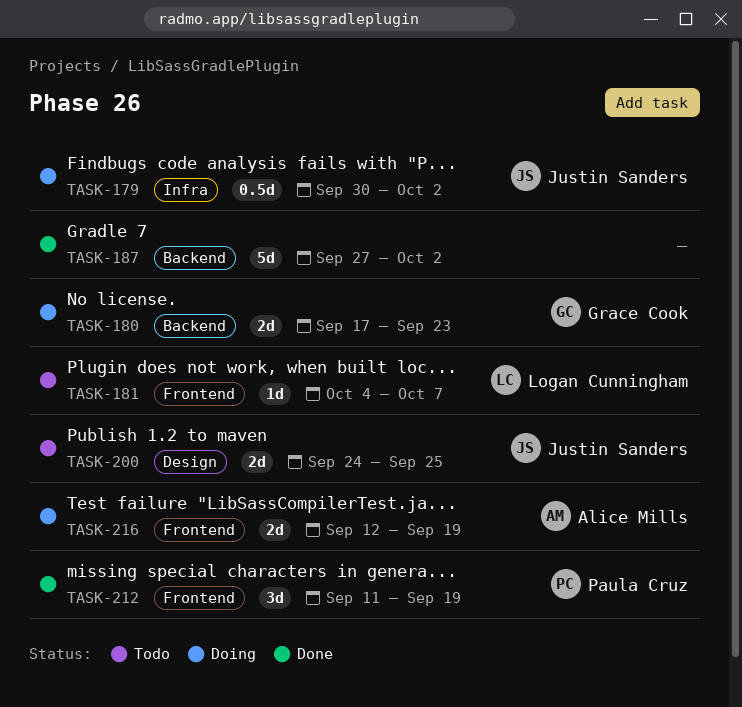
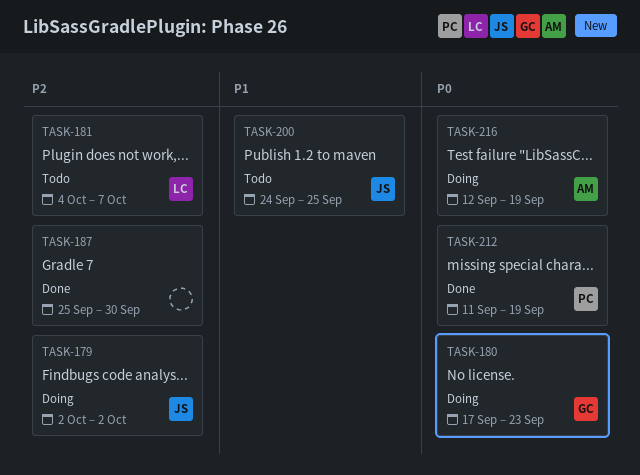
TASK-179, start: Sep 30 -> Oct 2
TASK-187, start: Sep 27 -> Sep 25
TASK-187, due: Oct 2 -> Sep 30

